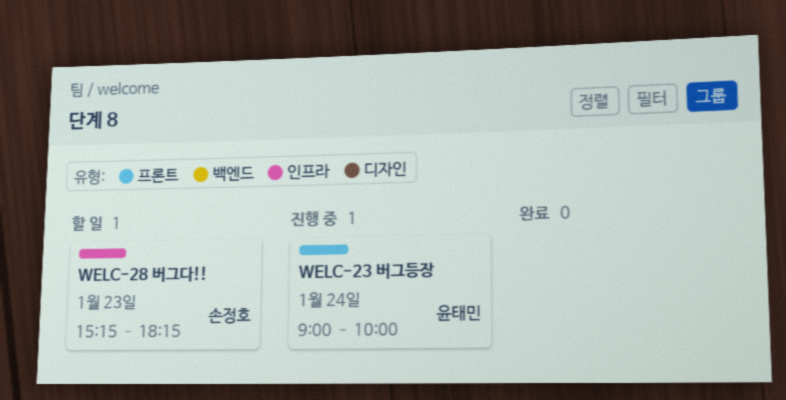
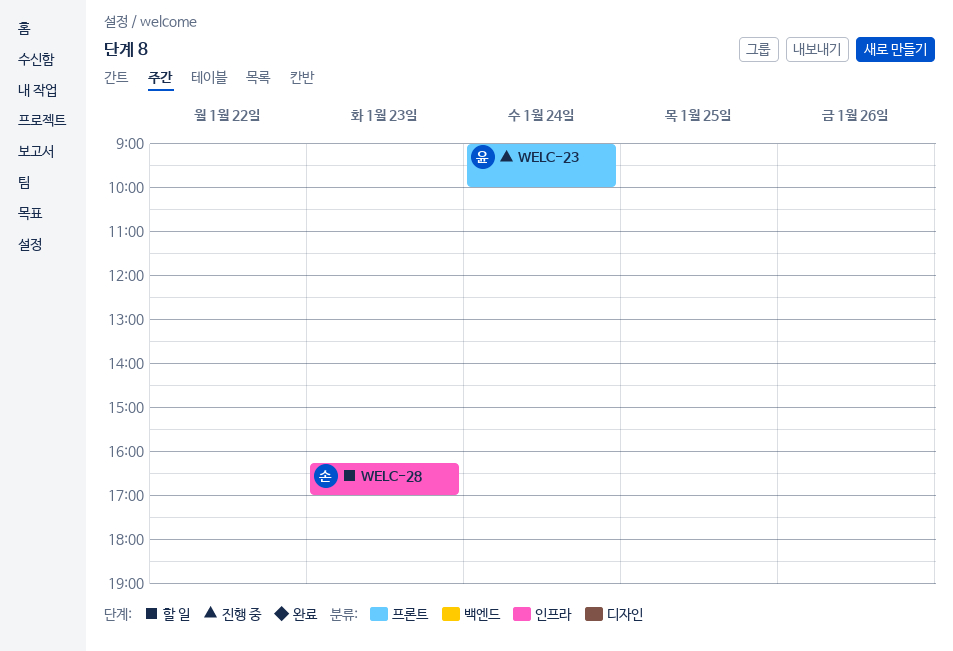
WELC-28, begins: 15:15 -> 16:15
WELC-28, ends: 18:15 -> 17:00

